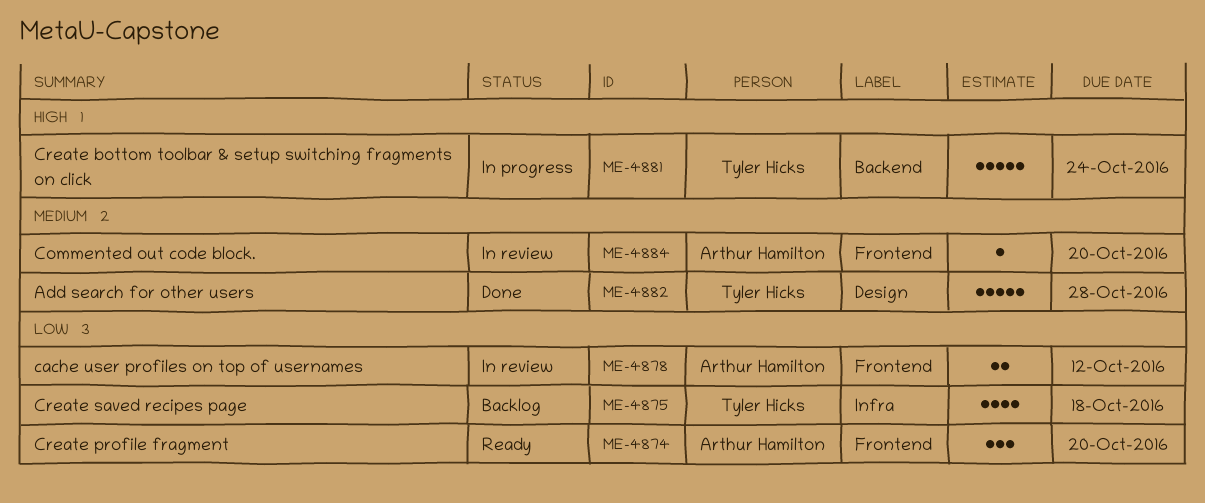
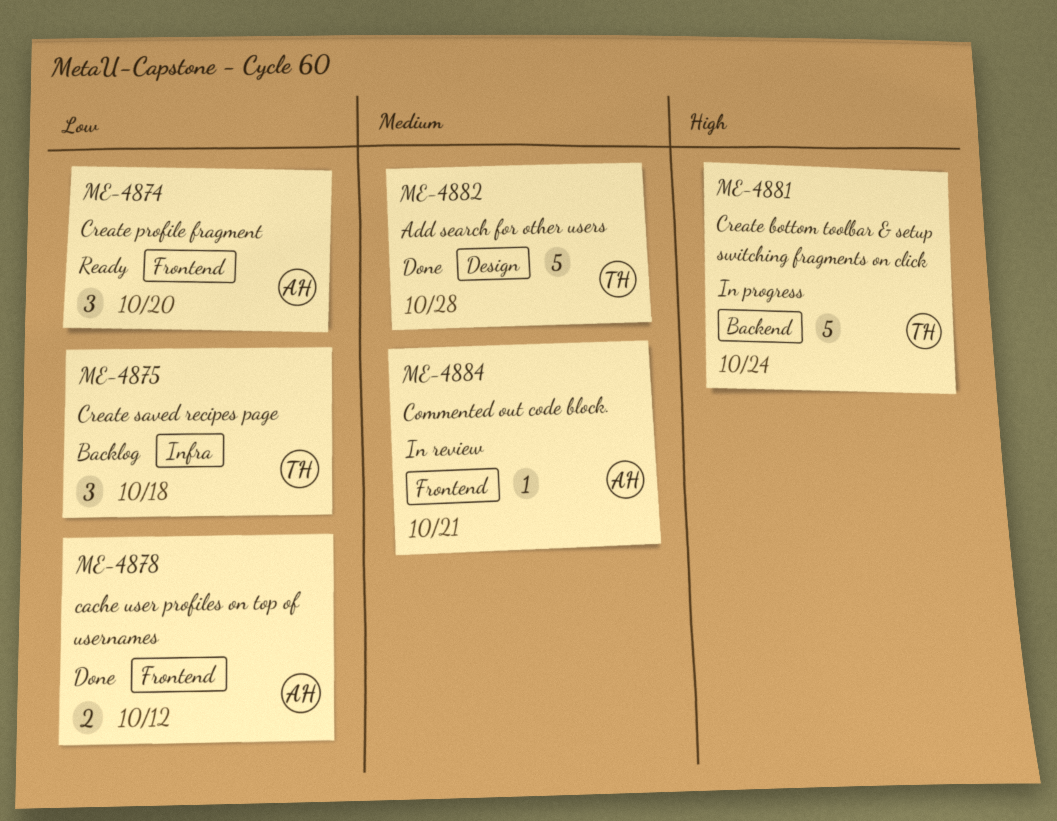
ME-4875, estimate: 4 -> 3
ME-4878, status: In review -> Done
ME-4884, due: Oct 20 -> Oct 21

